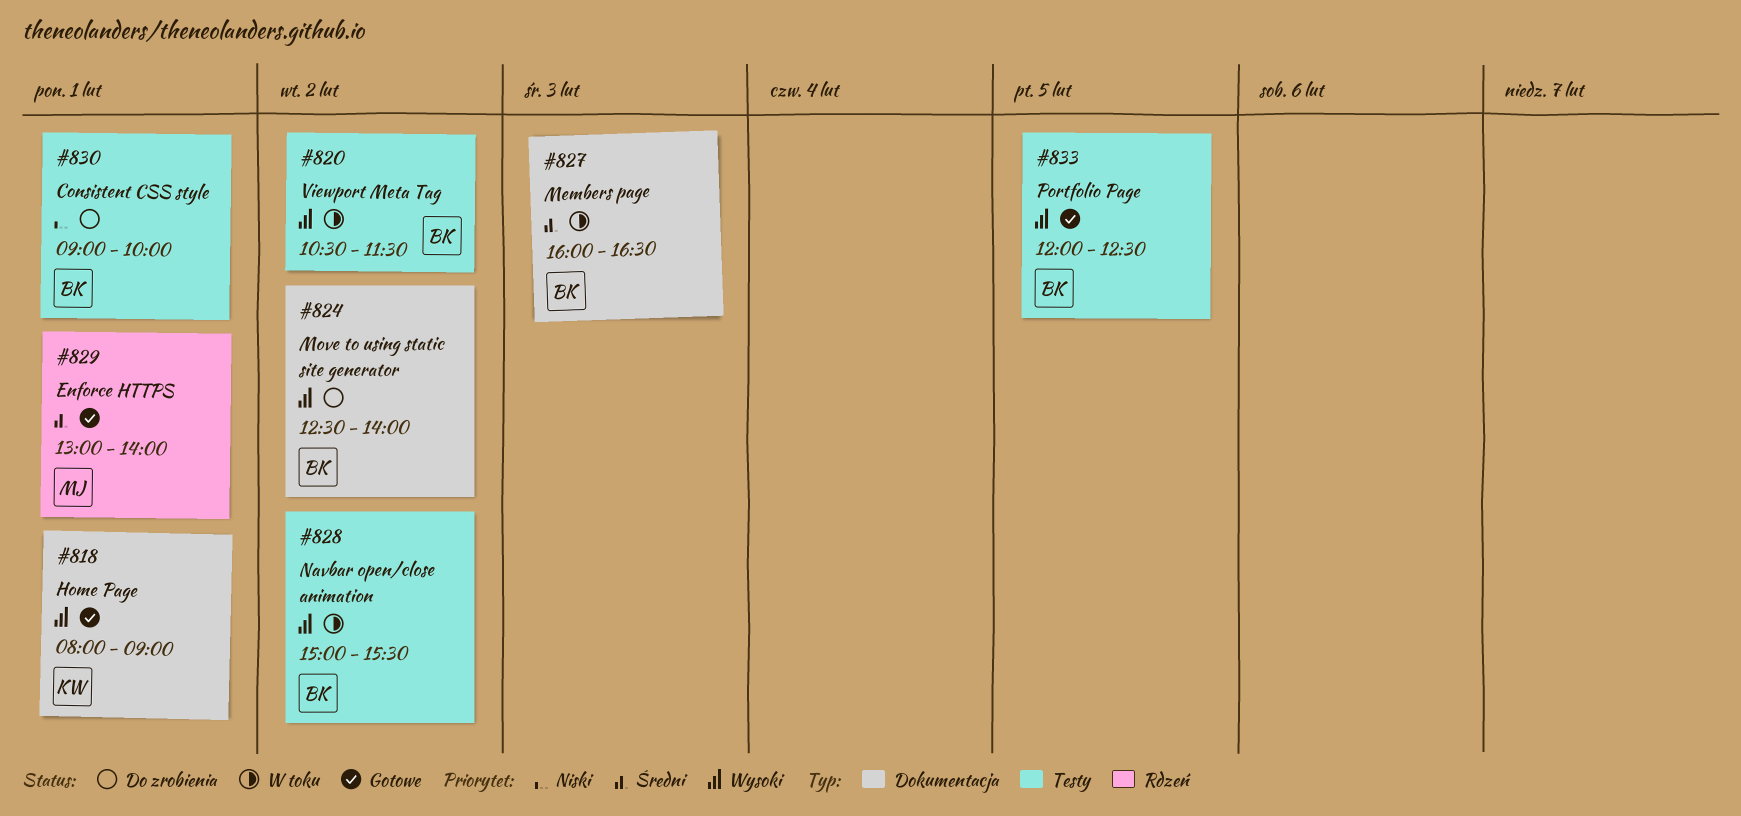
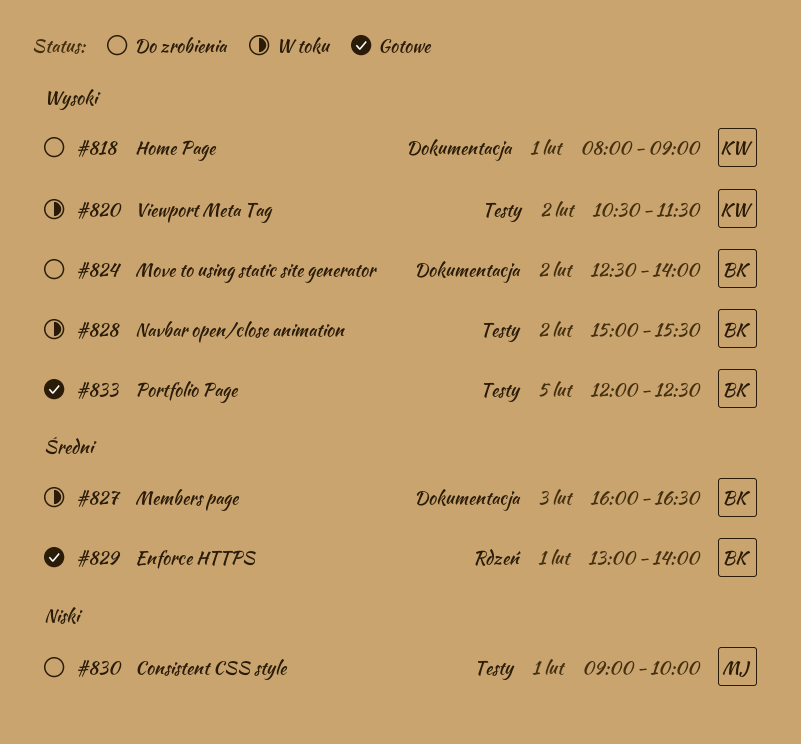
#818, status: Gotowe -> Do zrobienia
#820, owner: BK -> KW
#829, owner: MJ -> BK
#830, owner: BK -> MJ

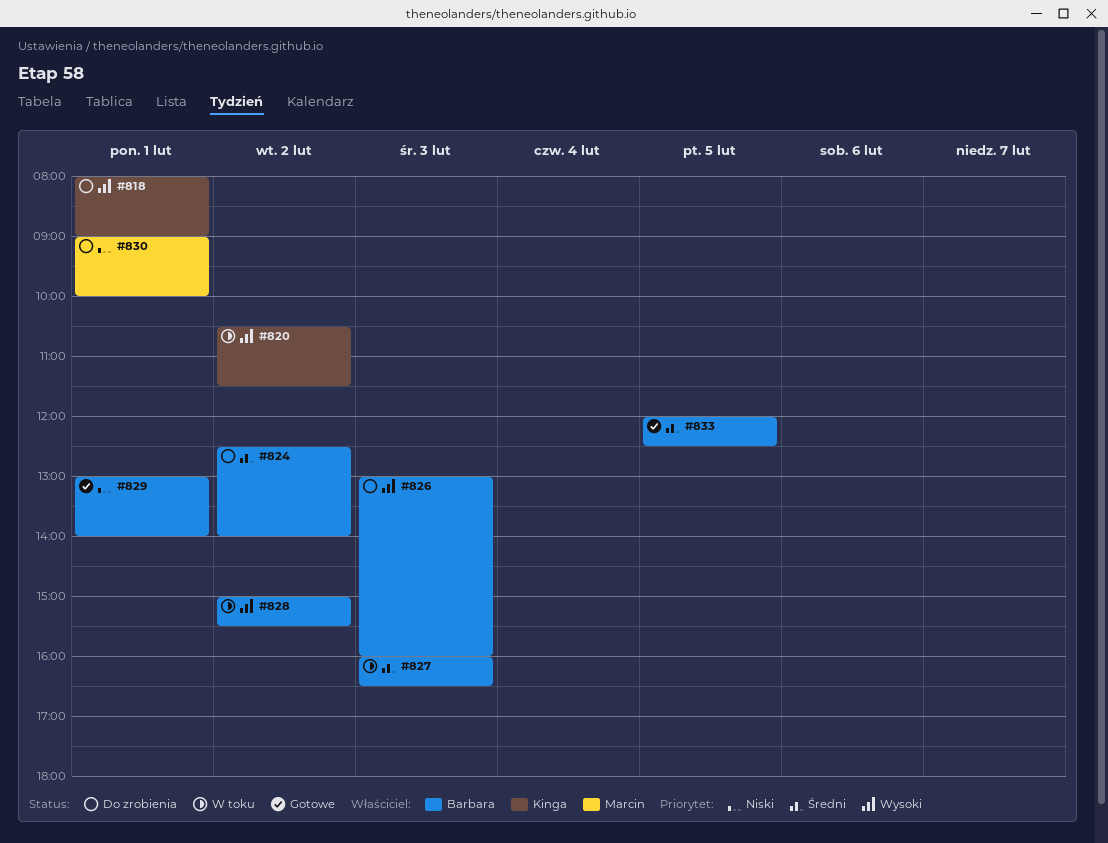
#824, priority: Wysoki -> Średni
#826: none -> present
#829, priority: Średni -> Niski
#833, priority: Wysoki -> Średni

